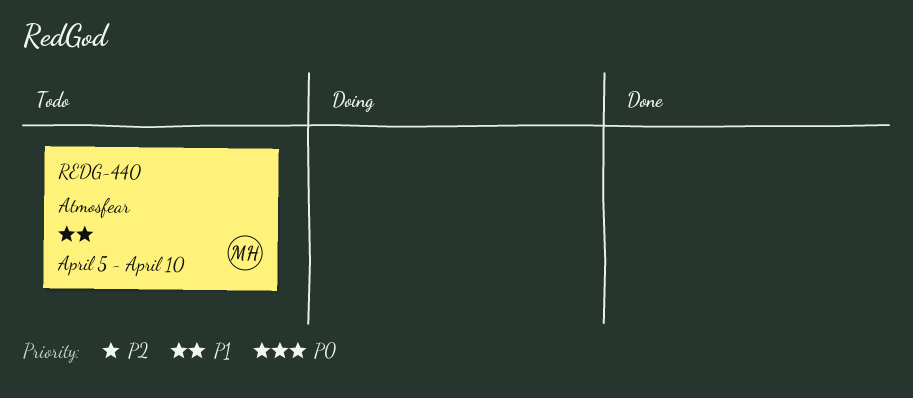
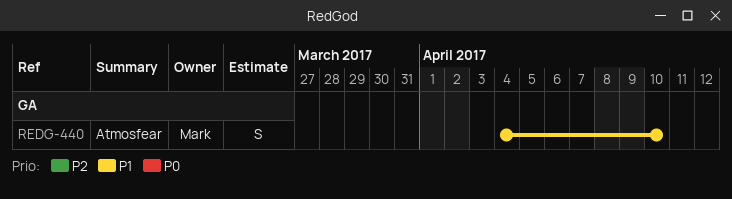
REDG-440, start: Apr 5 -> Apr 4

